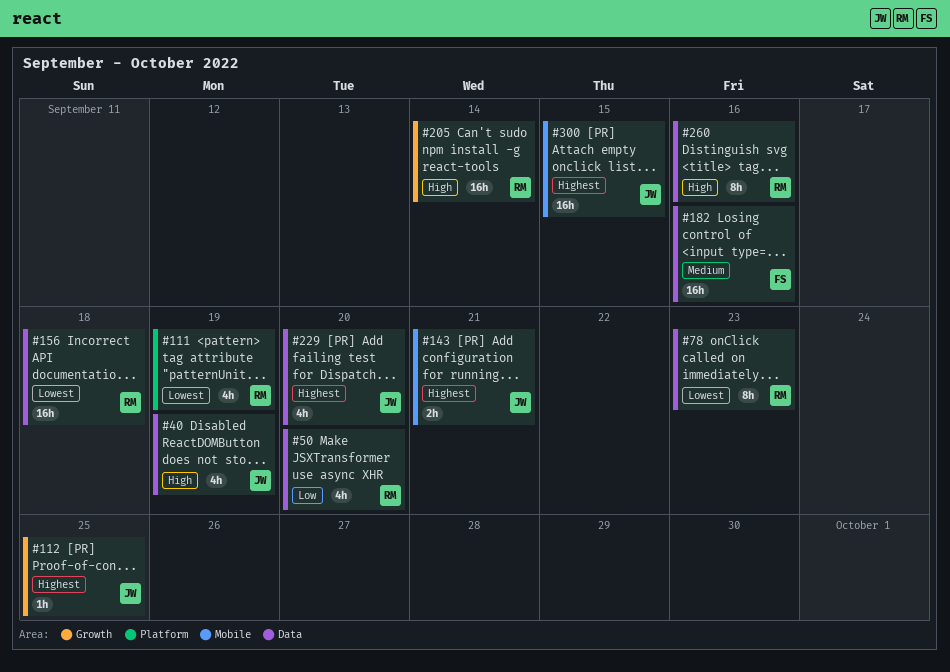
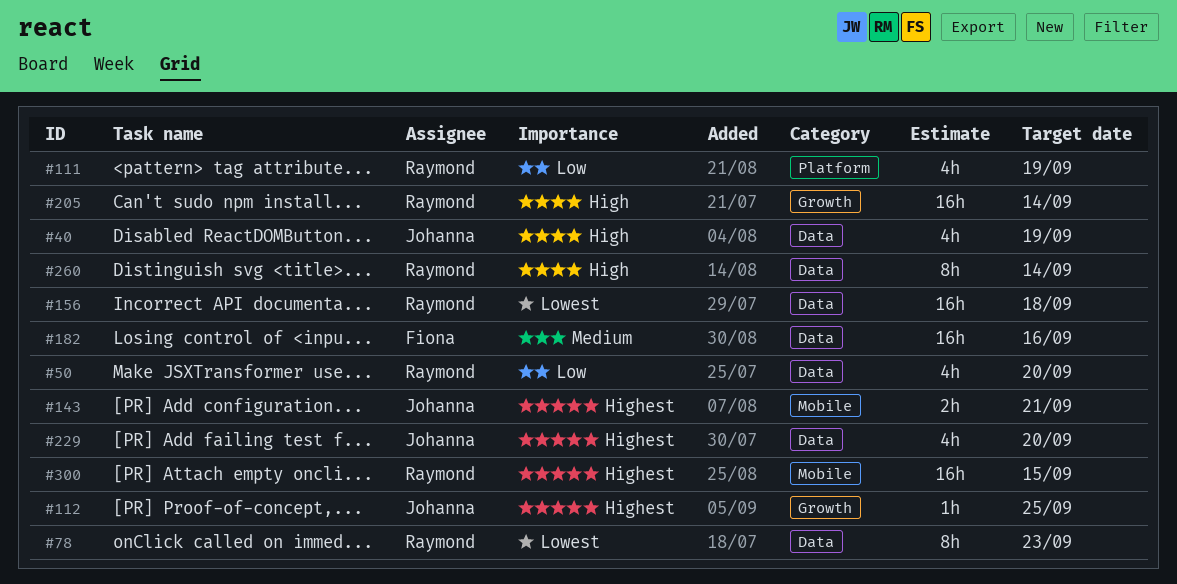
#111, priority: Lowest -> Low
#260, due: Sep 16 -> Sep 14
#300, owner: Johanna -> Raymond

